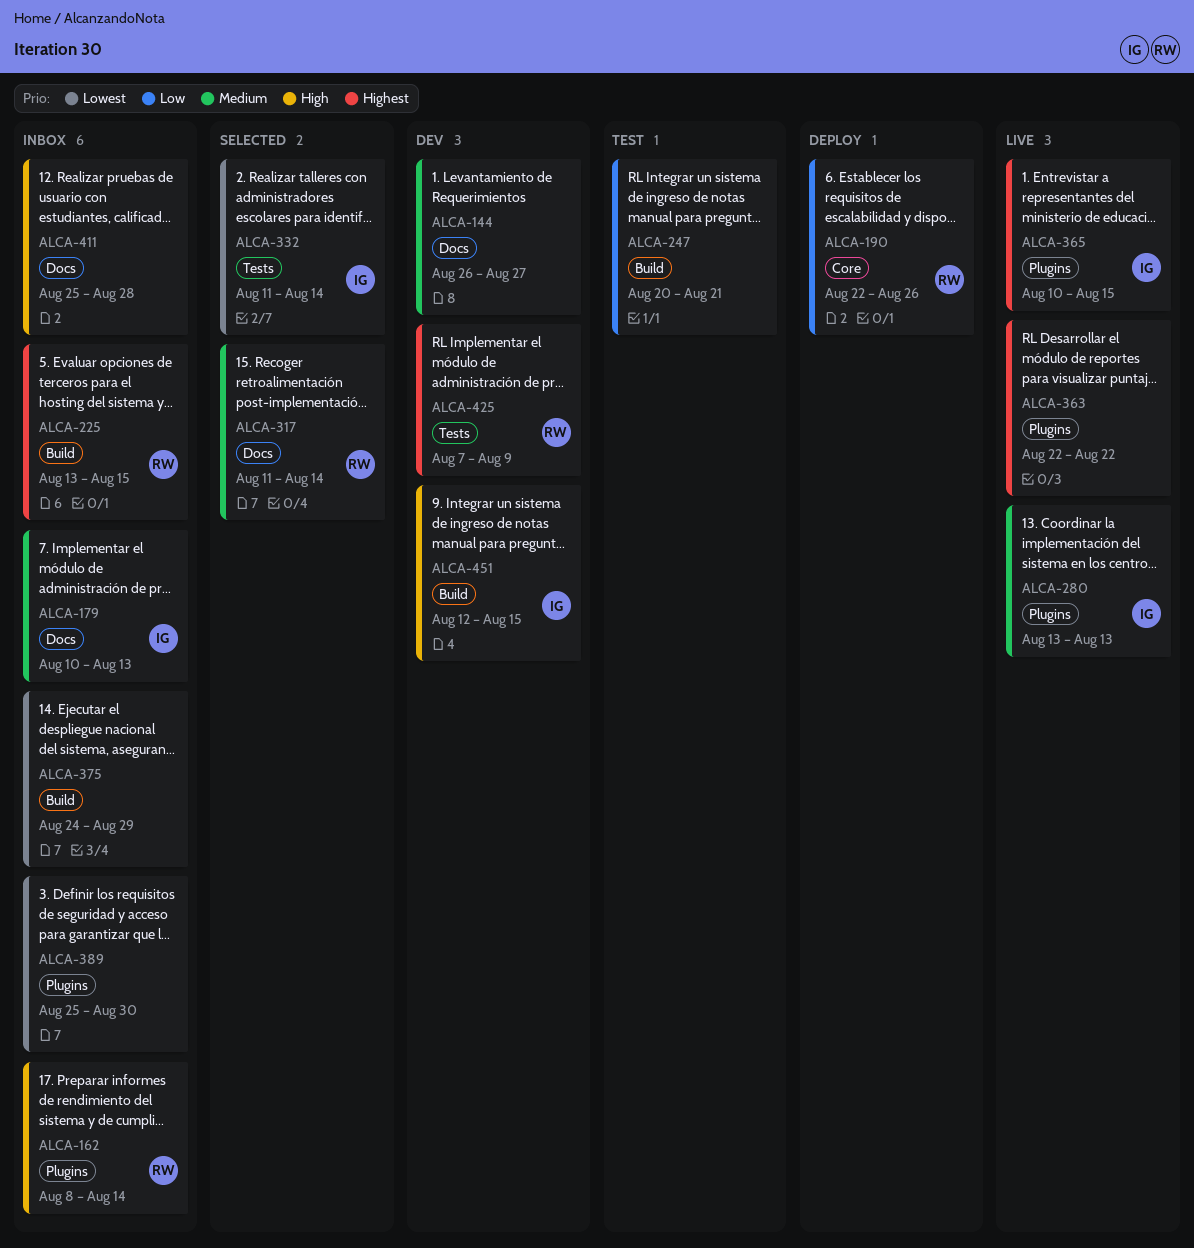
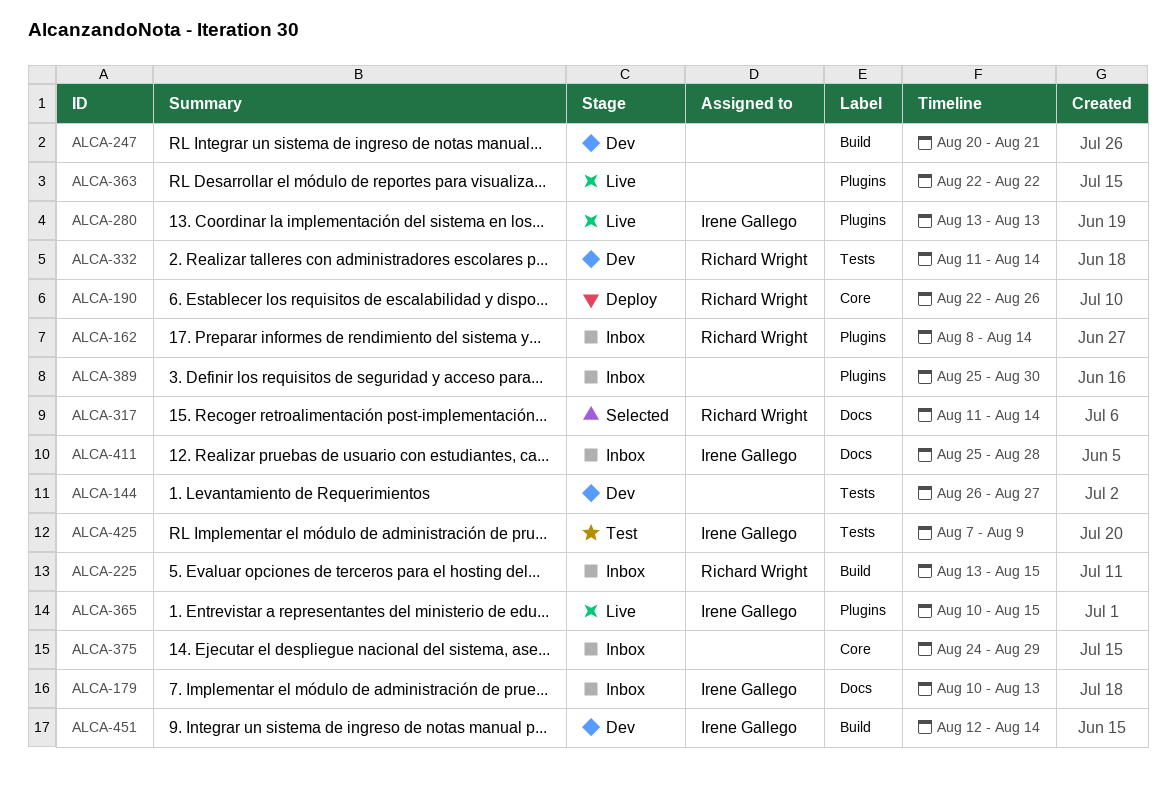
ALCA-144, label: Docs -> Tests
ALCA-247, status: Test -> Dev
ALCA-332, status: Selected -> Dev
ALCA-332, owner: Irene Gallego -> Richard Wright
ALCA-375, label: Build -> Core
ALCA-411, owner: none -> Irene Gallego
ALCA-425, status: Dev -> Test
ALCA-425, owner: Richard Wright -> Irene Gallego
ALCA-451, due: Aug 15 -> Aug 14

